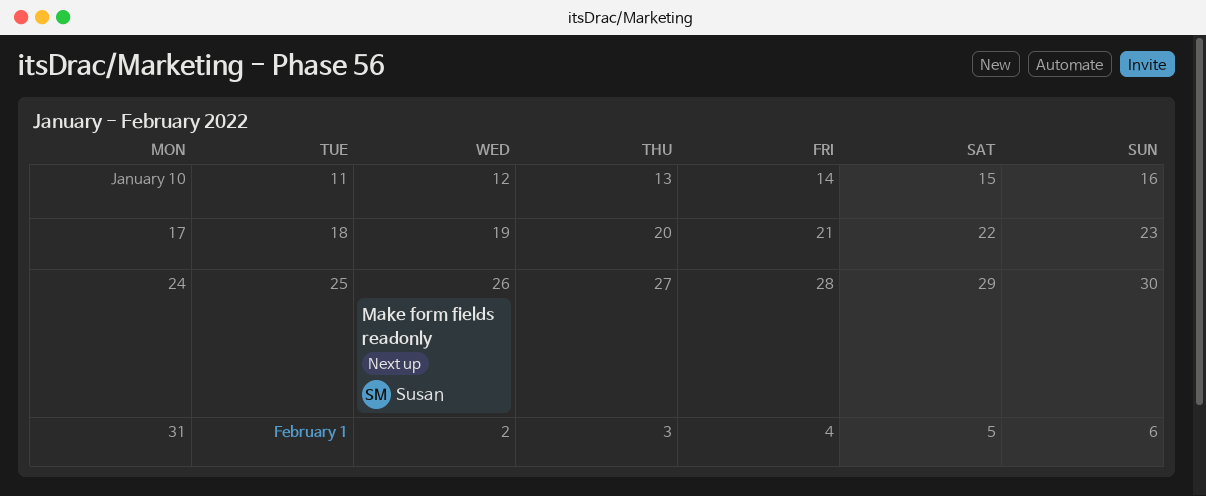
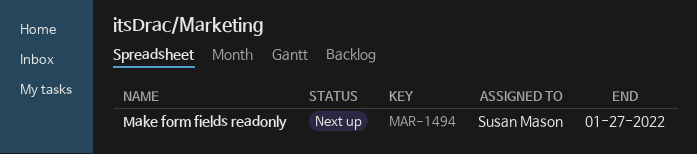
Make form fields readonly, due: Jan 26 -> Jan 27

